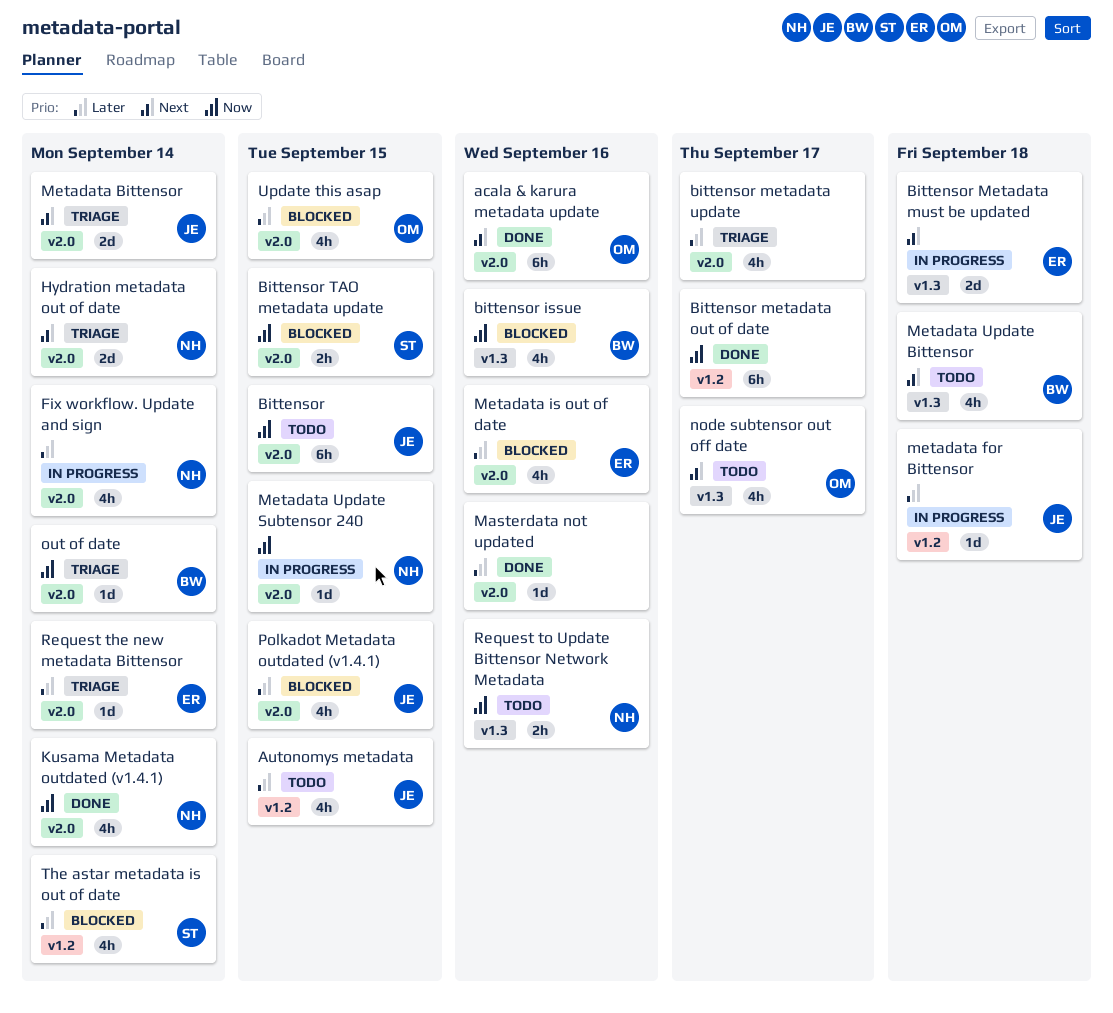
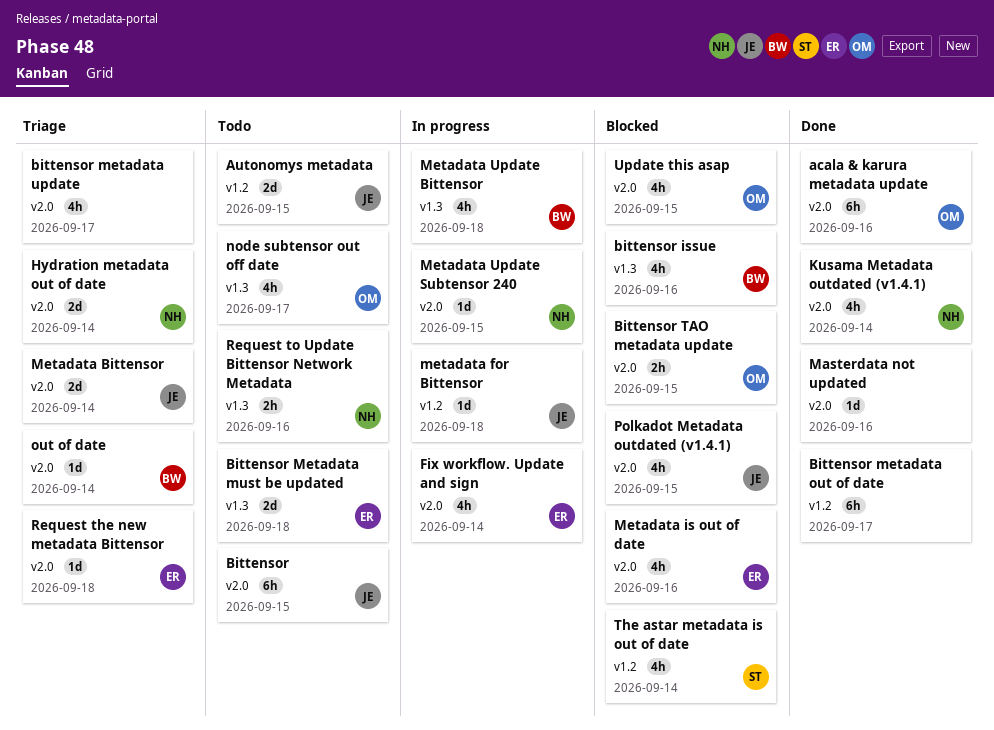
Autonomys metadata, estimate: 4h -> 2d
Bittensor Metadata must be updated, status: In progress -> Todo
Bittensor TAO metadata update, owner: ST -> OM
Fix workflow. Update and sign, owner: NH -> ER
Metadata Update Bittensor, status: Todo -> In progress
Request the new metadata Bittensor, due: Sep 14 -> Sep 18

